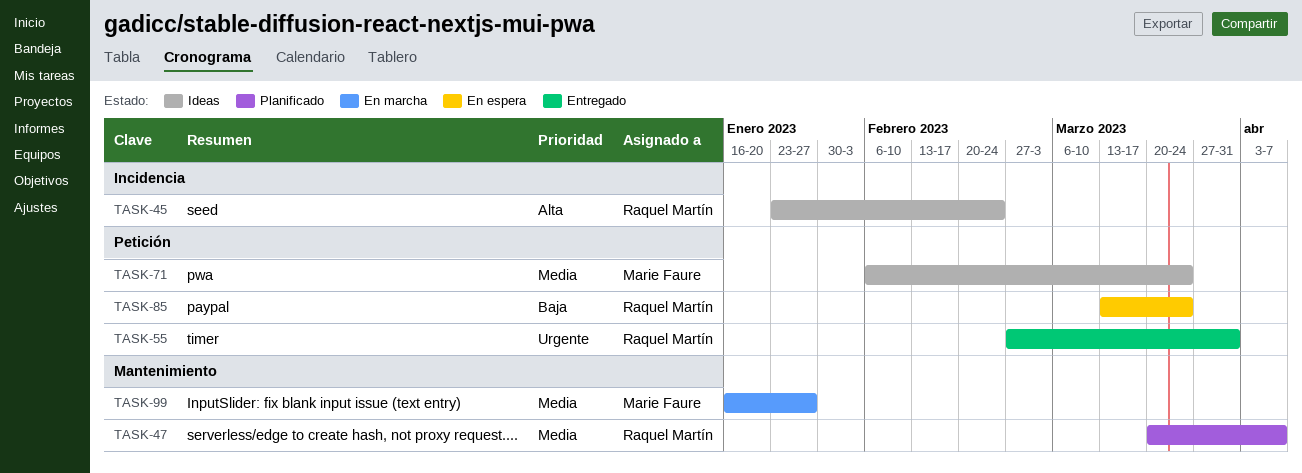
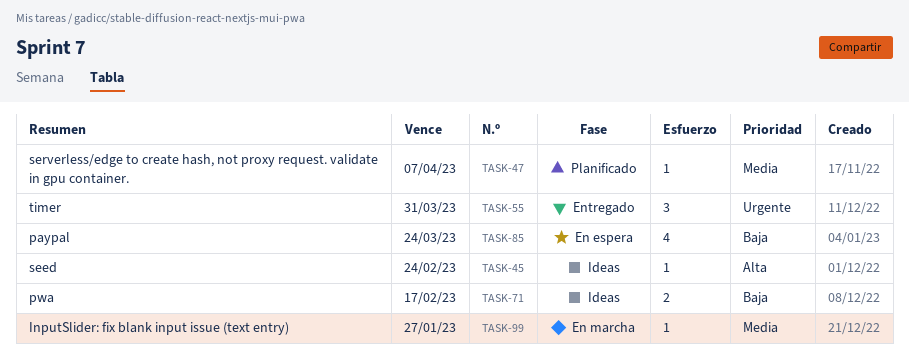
TASK-71, priority: Media -> Baja
TASK-71, due: Mar 24 -> Feb 17

